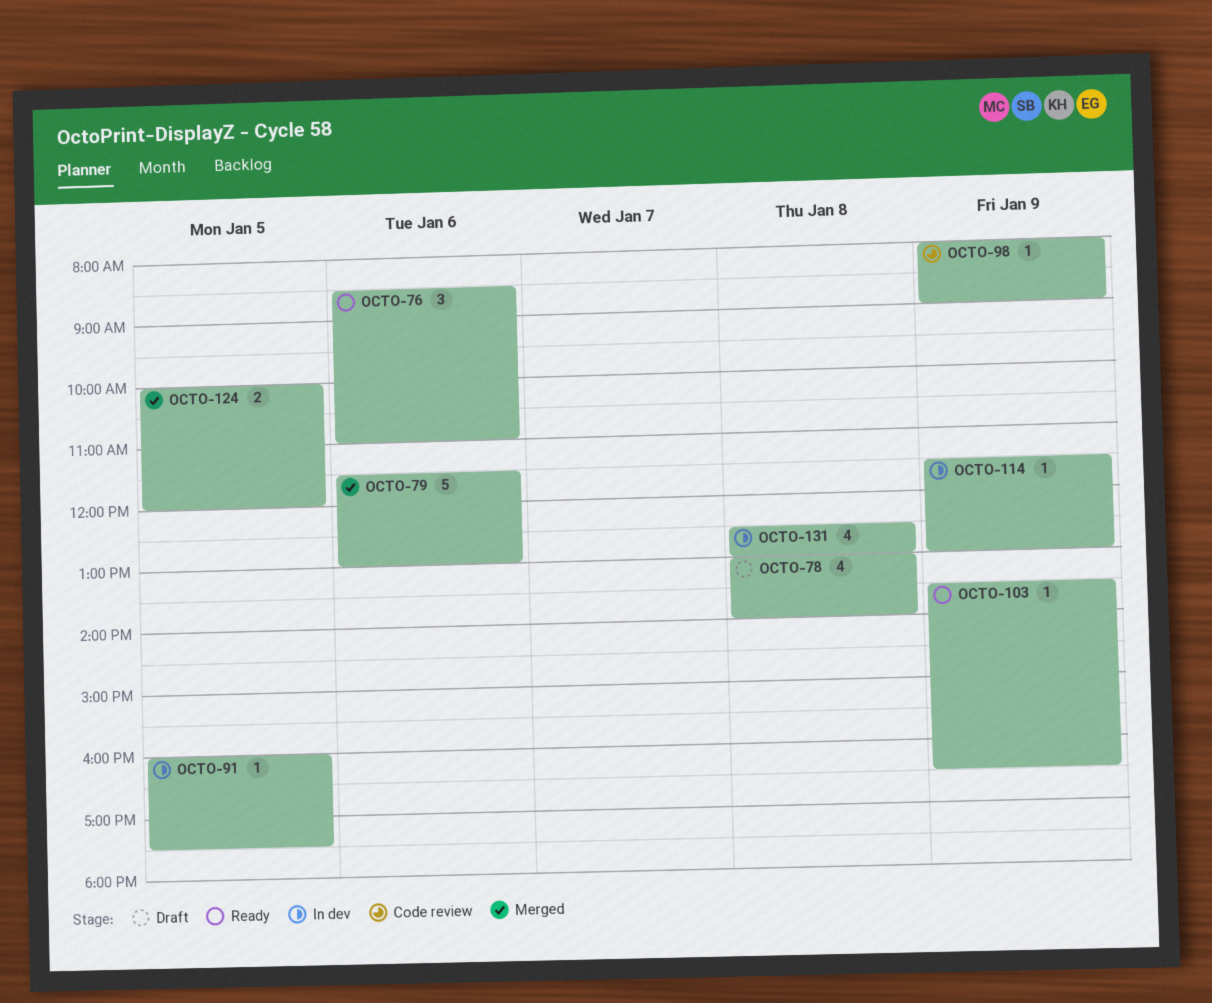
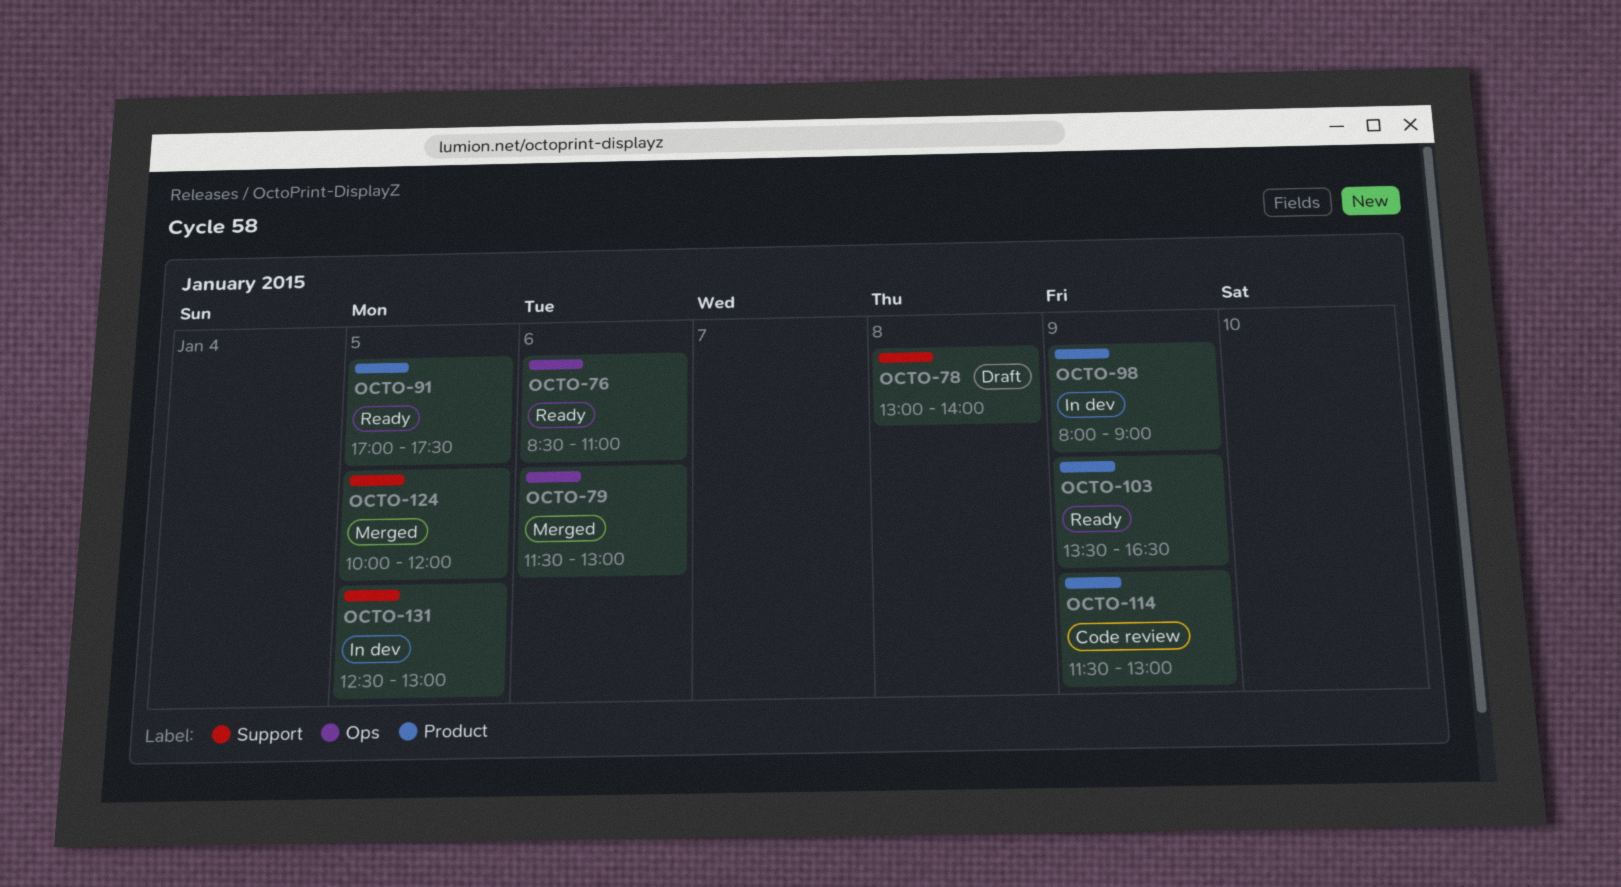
OCTO-91, status: In dev -> Ready
OCTO-91, begins: 16:00 -> 17:00
OCTO-98, status: Code review -> In dev
OCTO-114, status: In dev -> Code review
OCTO-131, day: Jan 8 -> Jan 5

